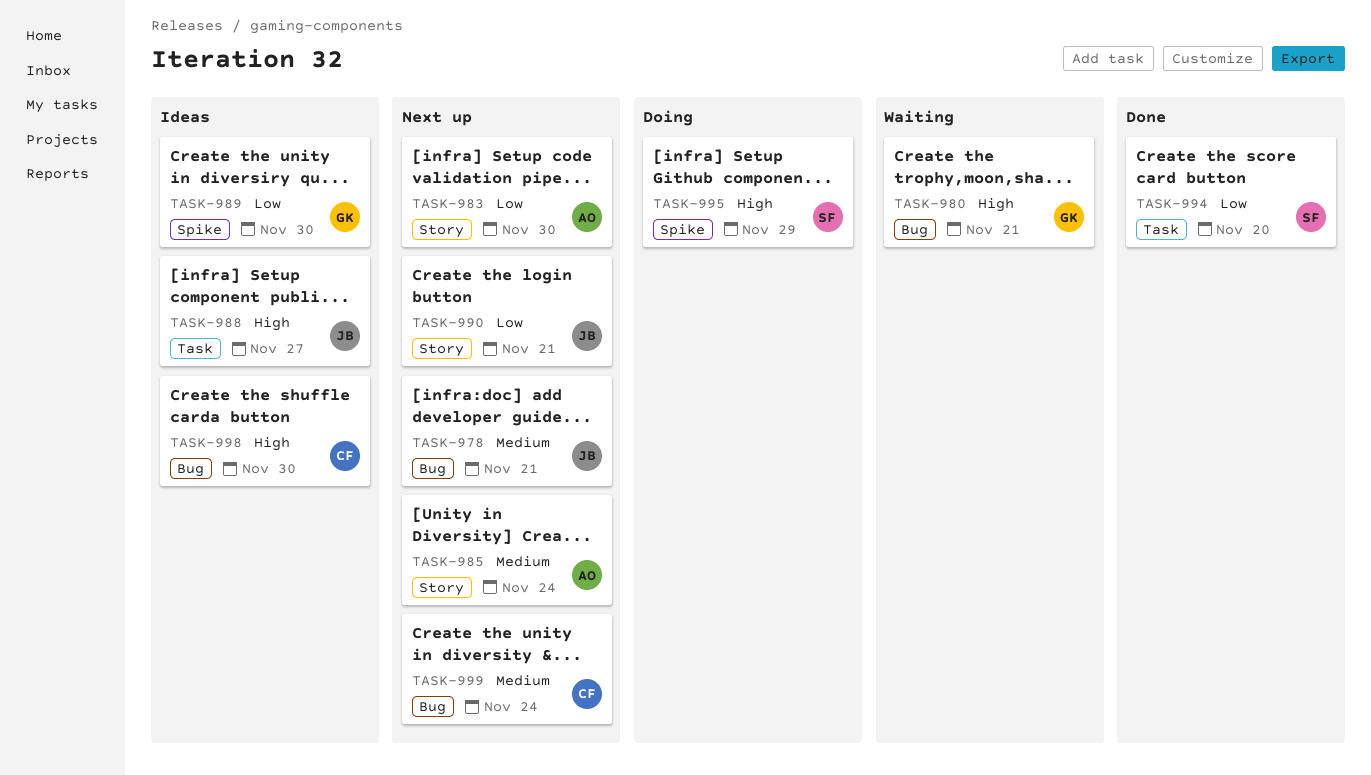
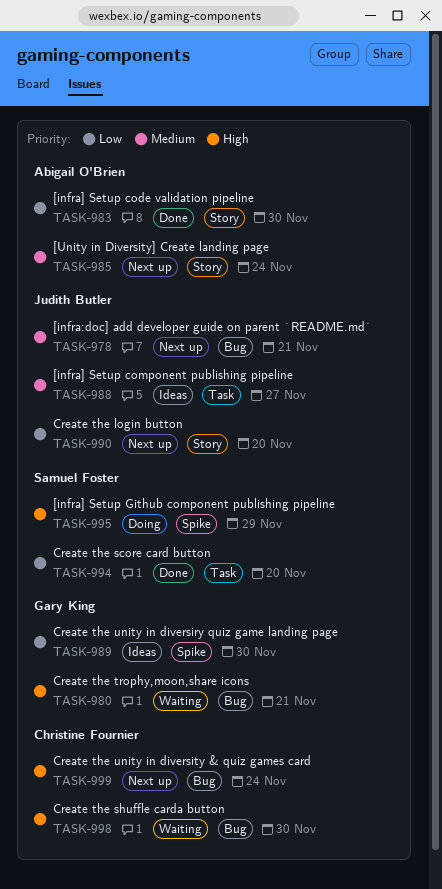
TASK-983, status: Next up -> Done
TASK-988, priority: High -> Medium
TASK-990, due: Nov 21 -> Nov 20
TASK-998, status: Ideas -> Waiting
TASK-999, priority: Medium -> High

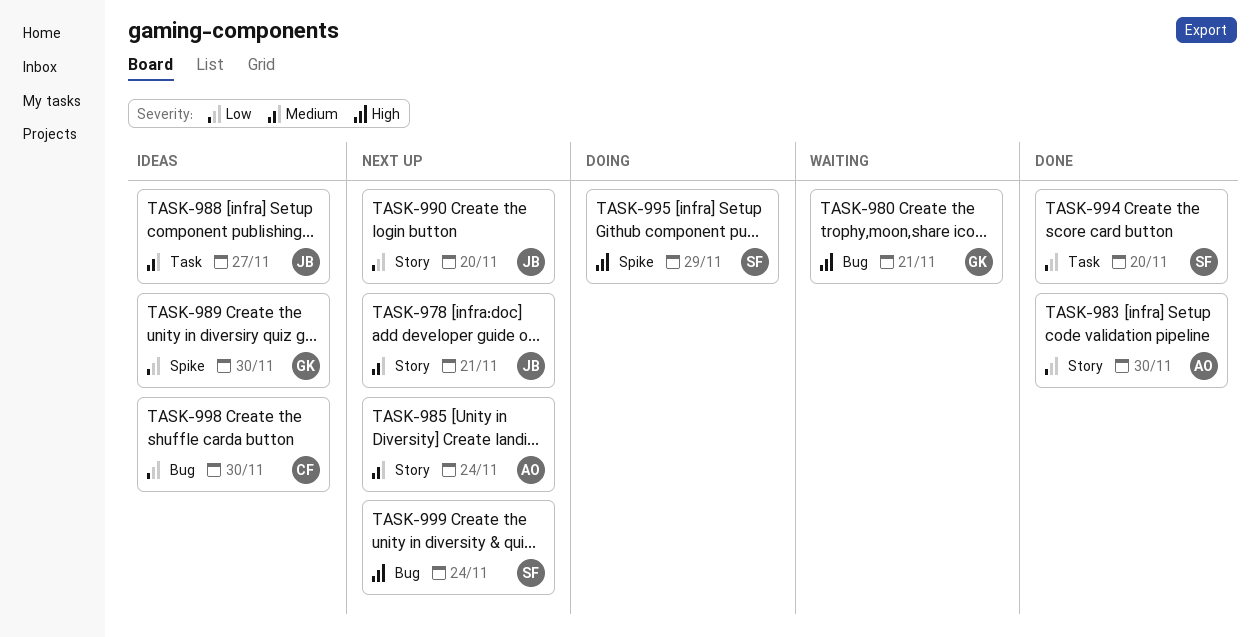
TASK-978, label: Bug -> Story
TASK-998, status: Waiting -> Ideas
TASK-998, priority: High -> Low
TASK-999, owner: Christine Fournier -> Samuel Foster

